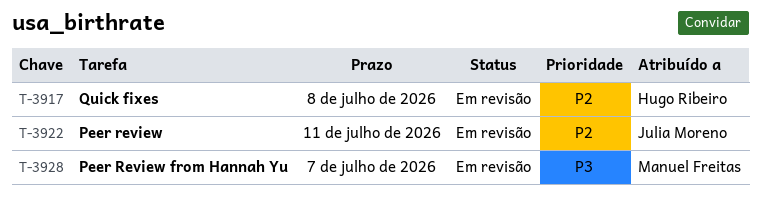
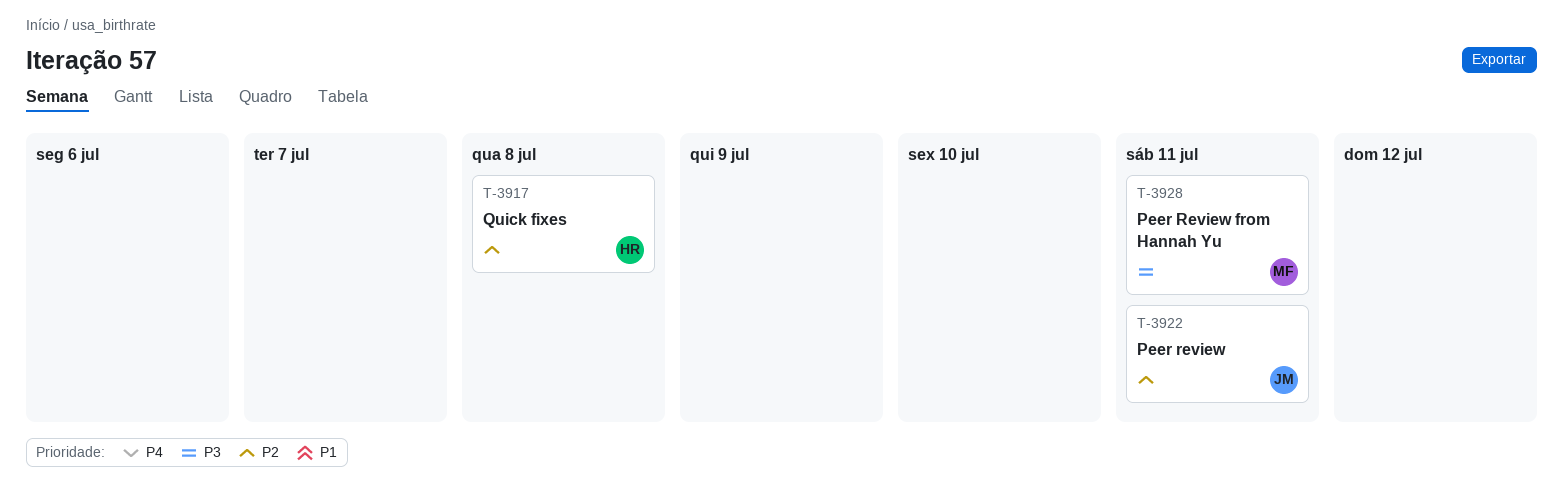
T-3928, due: Jul 7 -> Jul 11

